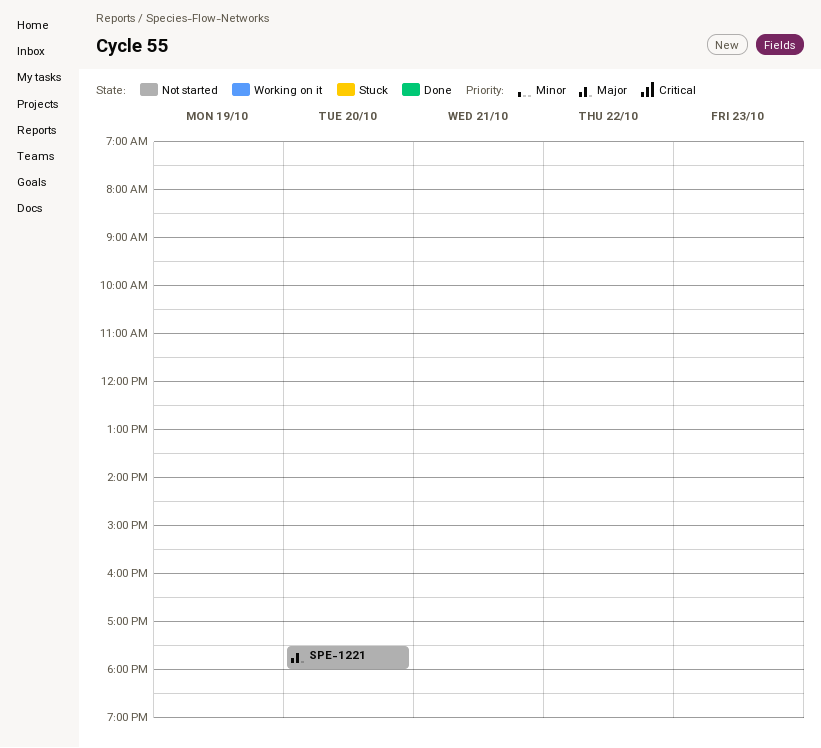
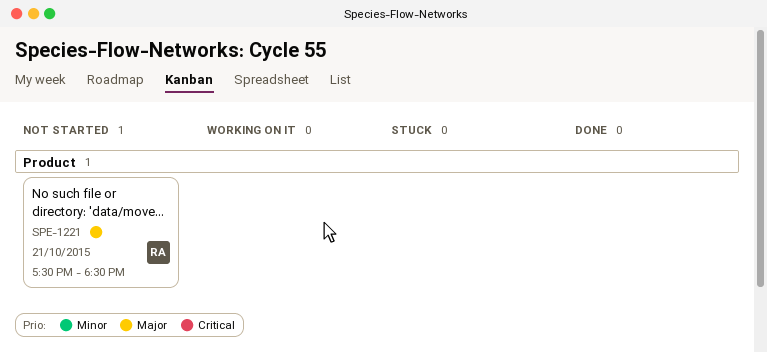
SPE-1221, day: Oct 20 -> Oct 21
SPE-1221, ends: 18:00 -> 18:30

